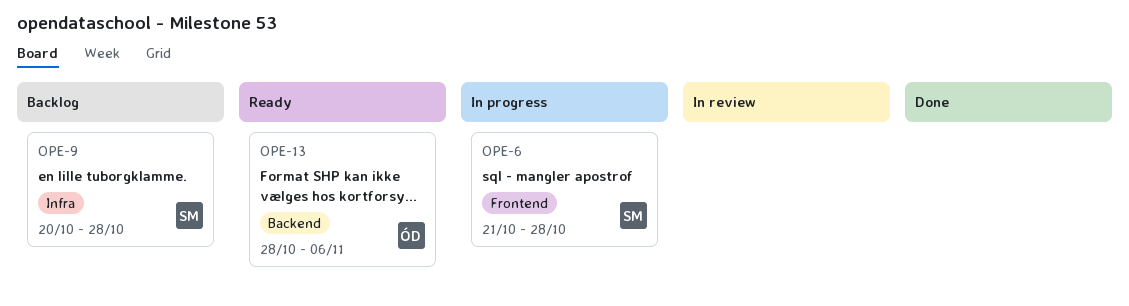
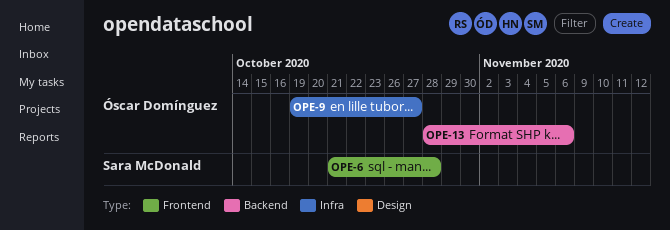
OPE-9, owner: Sara McDonald -> Óscar Domínguez
OPE-9, start: Oct 20 -> Oct 19
OPE-9, due: Oct 28 -> Oct 27

